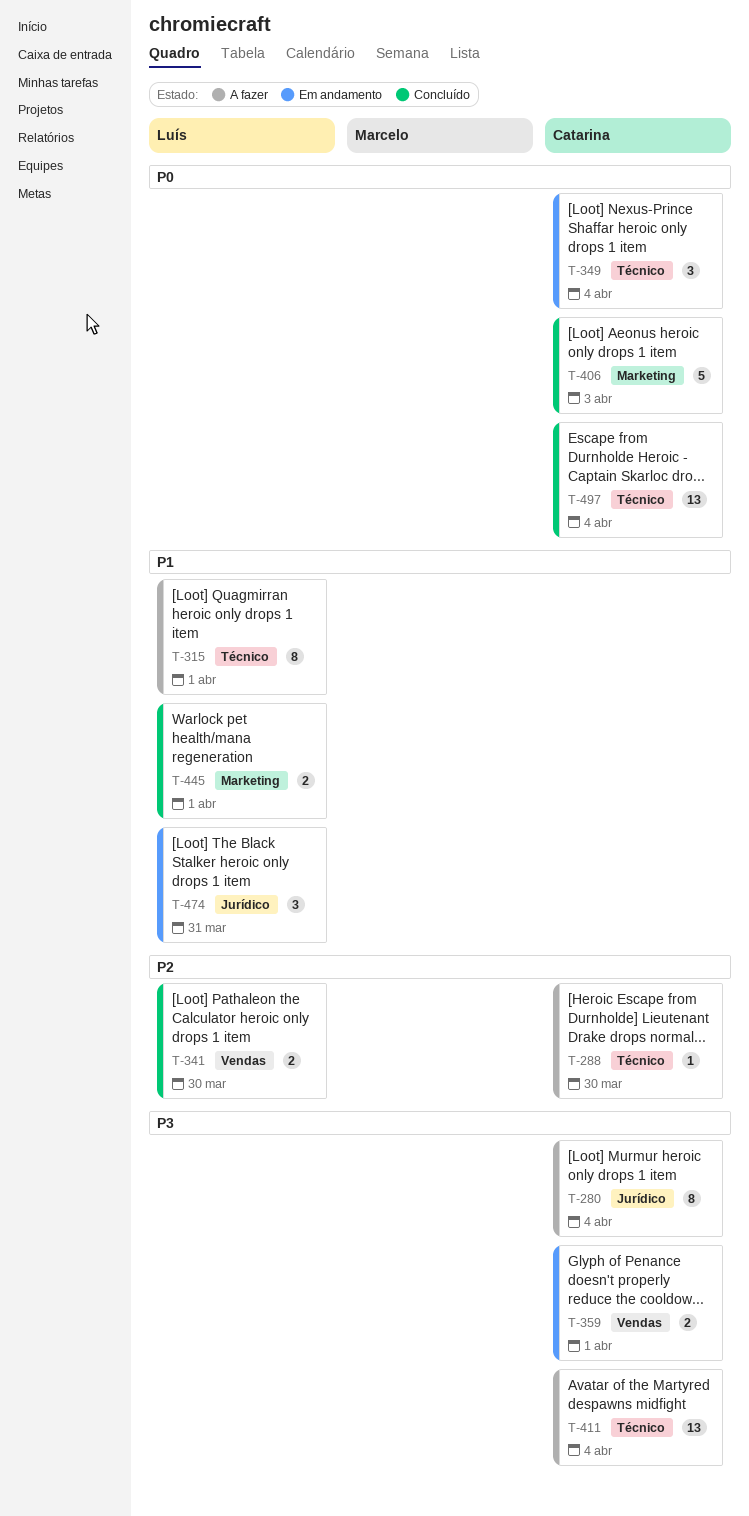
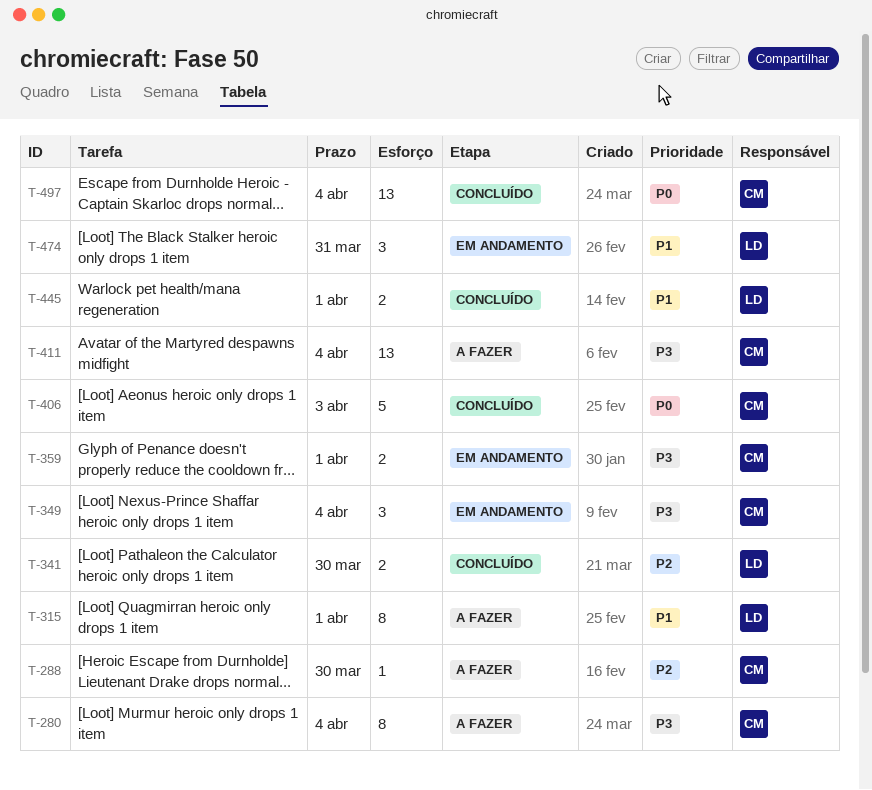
T-349, priority: P0 -> P3

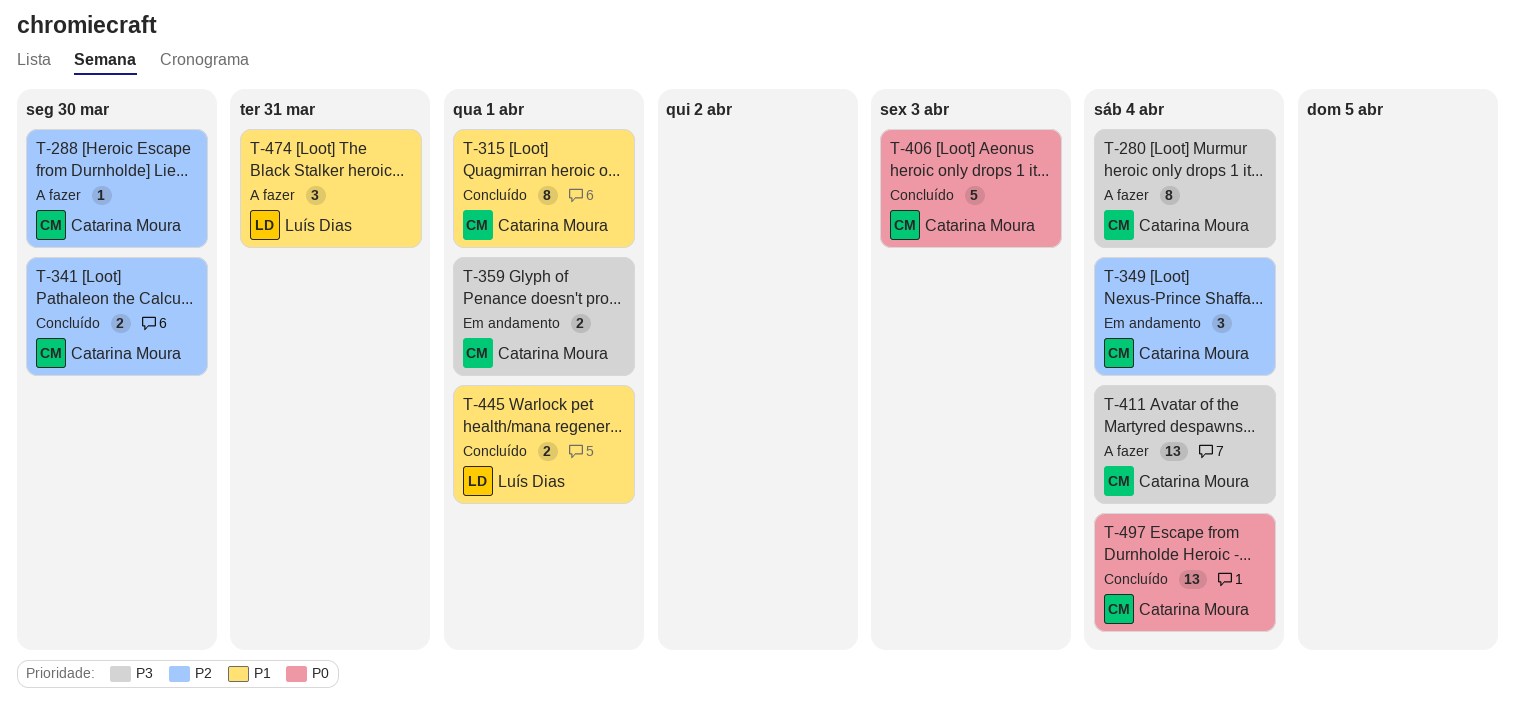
T-315, status: A fazer -> Concluído
T-315, owner: Luís Dias -> Catarina Moura
T-341, owner: Luís Dias -> Catarina Moura
T-349, priority: P3 -> P2
T-474, status: Em andamento -> A fazer

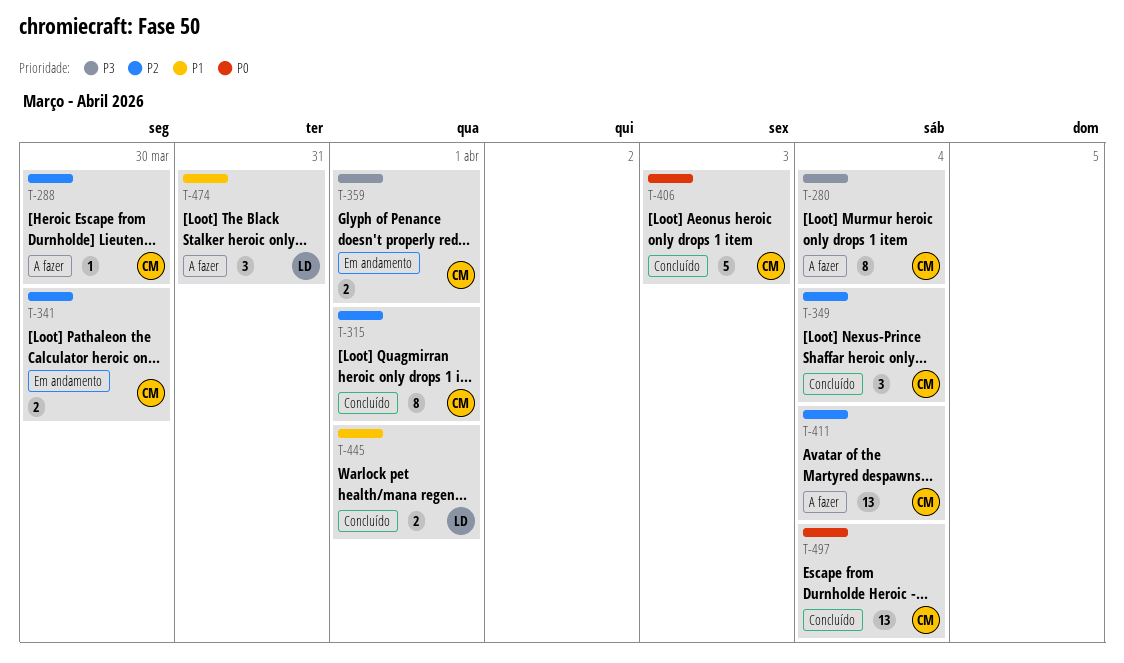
T-315, priority: P1 -> P2
T-341, status: Concluído -> Em andamento
T-349, status: Em andamento -> Concluído
T-411, priority: P3 -> P2

